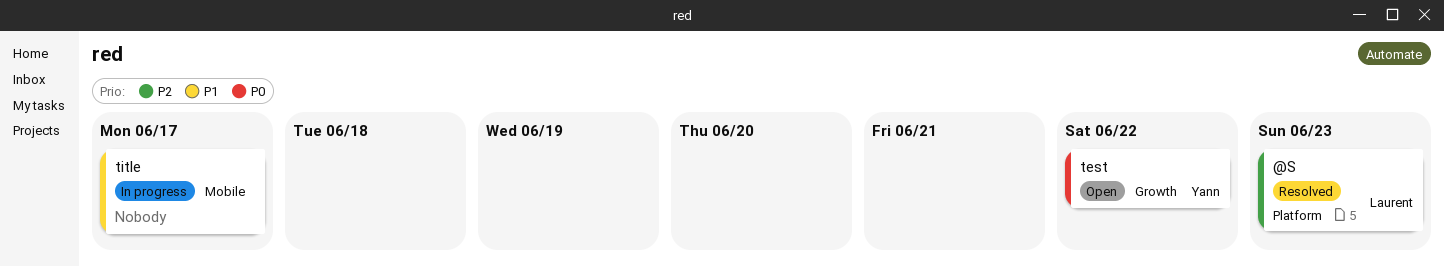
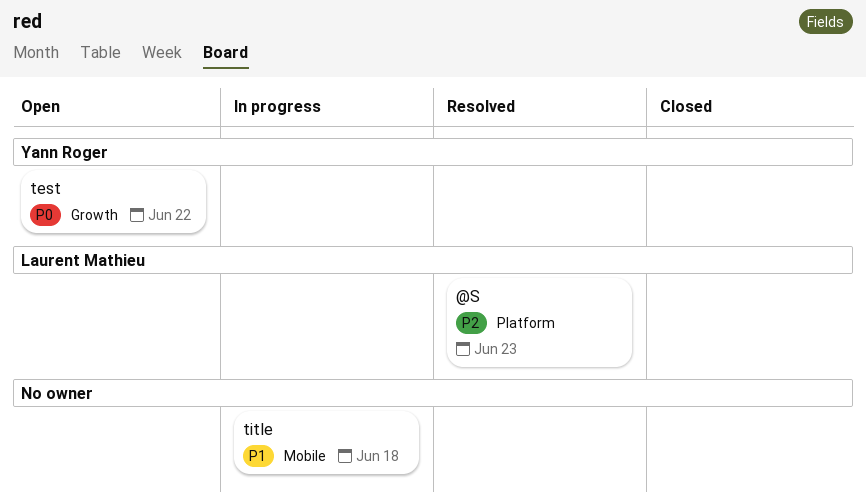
title, due: Jun 17 -> Jun 18

